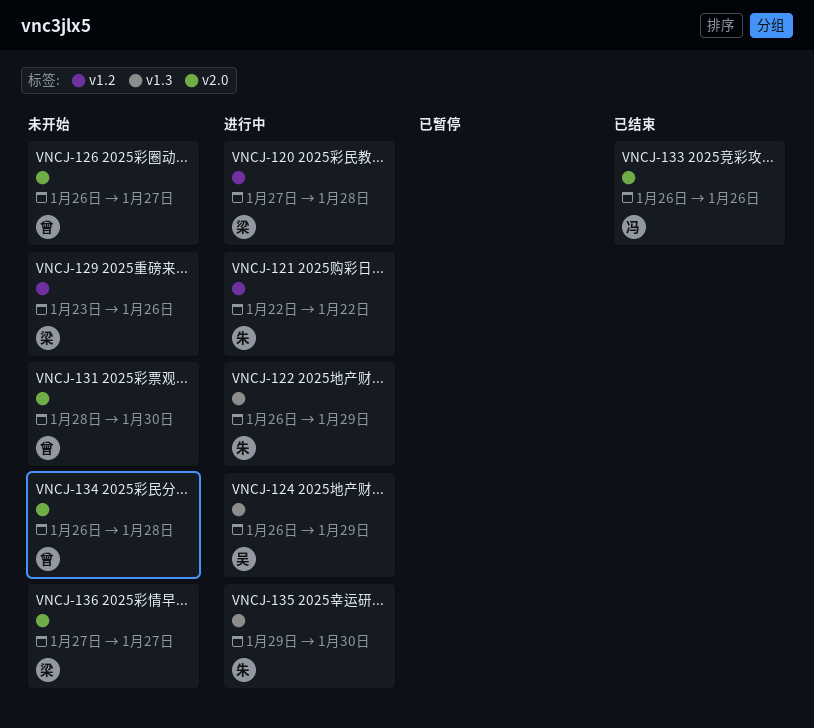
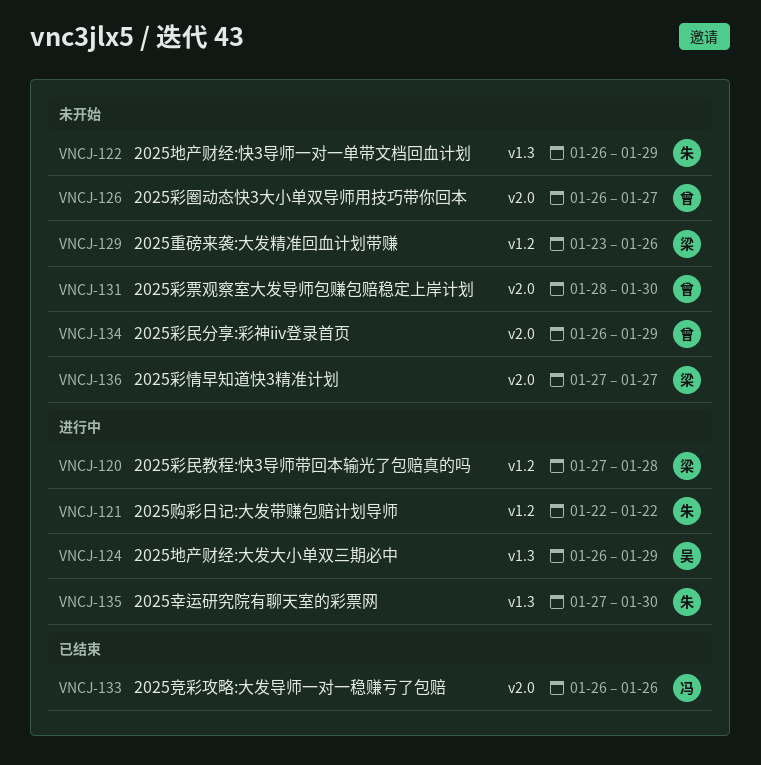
VNCJ-122, status: 进行中 -> 未开始
VNCJ-134, due: Jan 28 -> Jan 29
VNCJ-135, start: Jan 29 -> Jan 27

